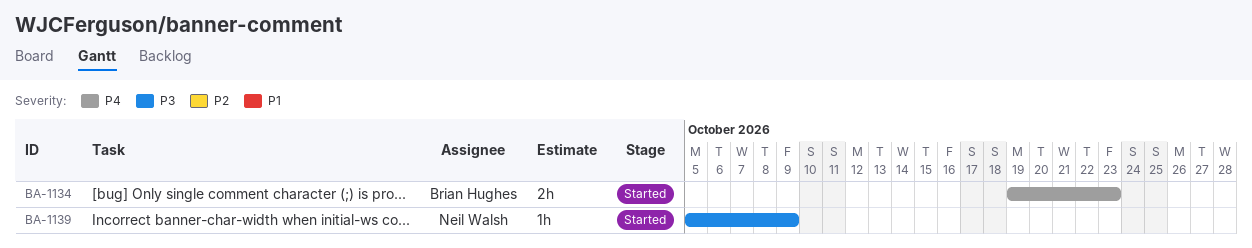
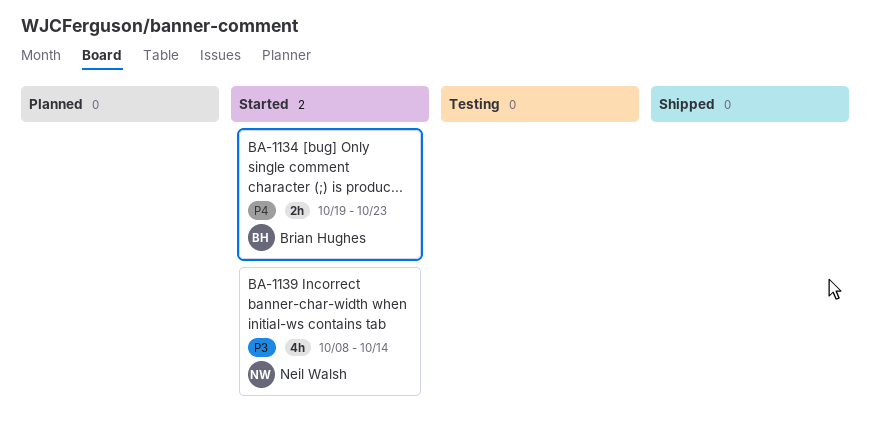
BA-1139, estimate: 1h -> 4h
BA-1139, start: Oct 5 -> Oct 8
BA-1139, due: Oct 9 -> Oct 14

